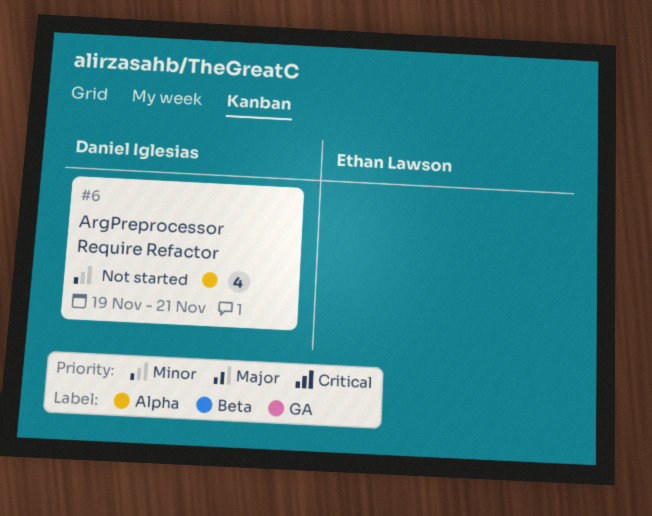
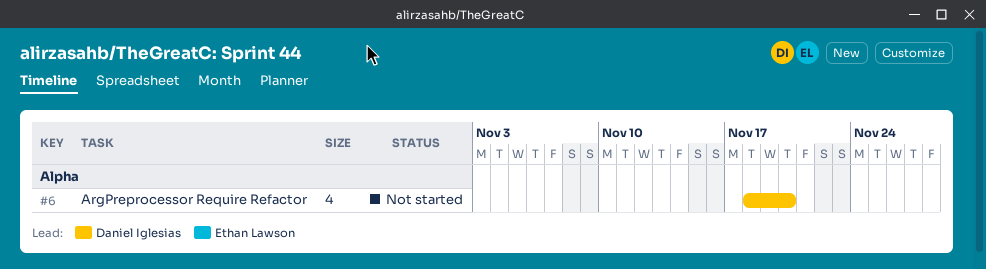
#6, start: Nov 19 -> Nov 18
#6, due: Nov 21 -> Nov 20

